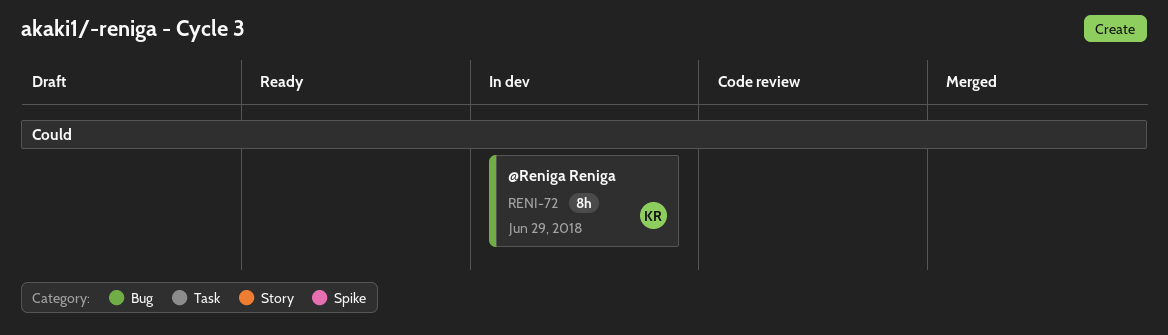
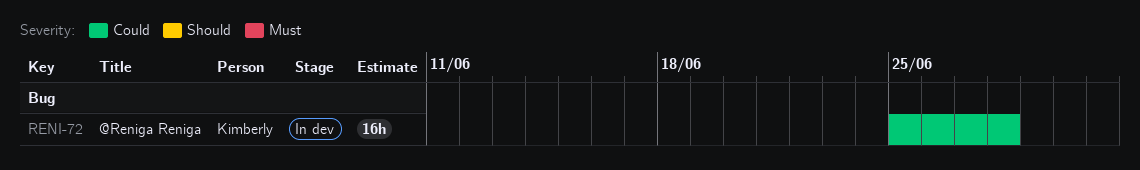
RENI-72, estimate: 8h -> 16h
RENI-72, due: Jun 29 -> Jun 28

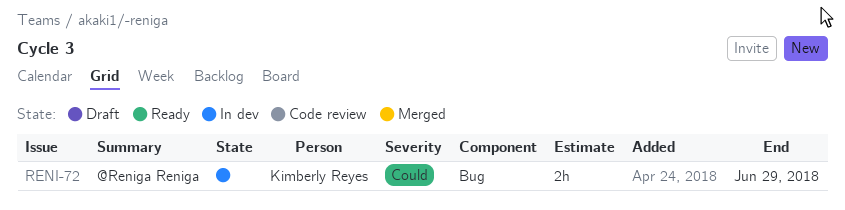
RENI-72, estimate: 16h -> 2h
RENI-72, due: Jun 28 -> Jun 29

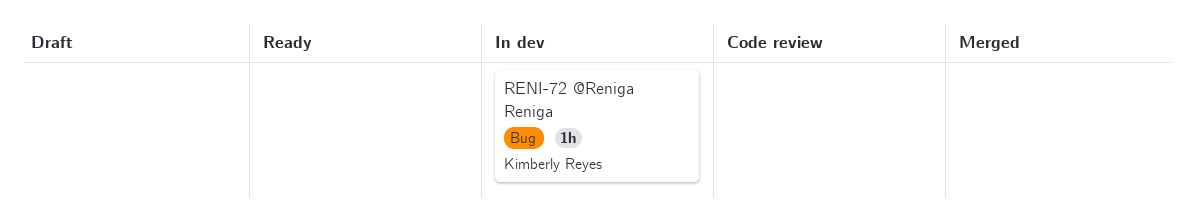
RENI-72, estimate: 2h -> 1h

